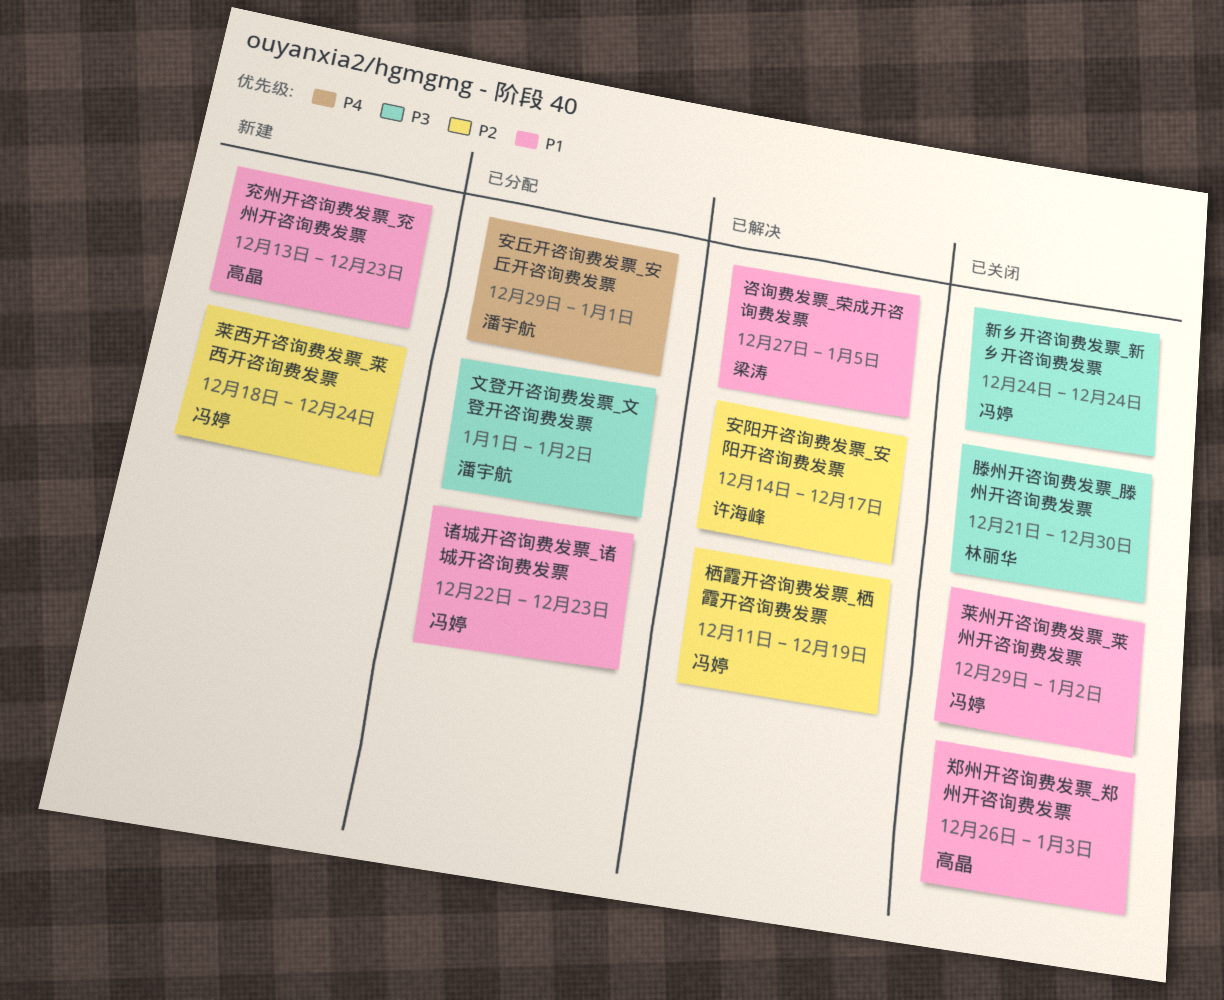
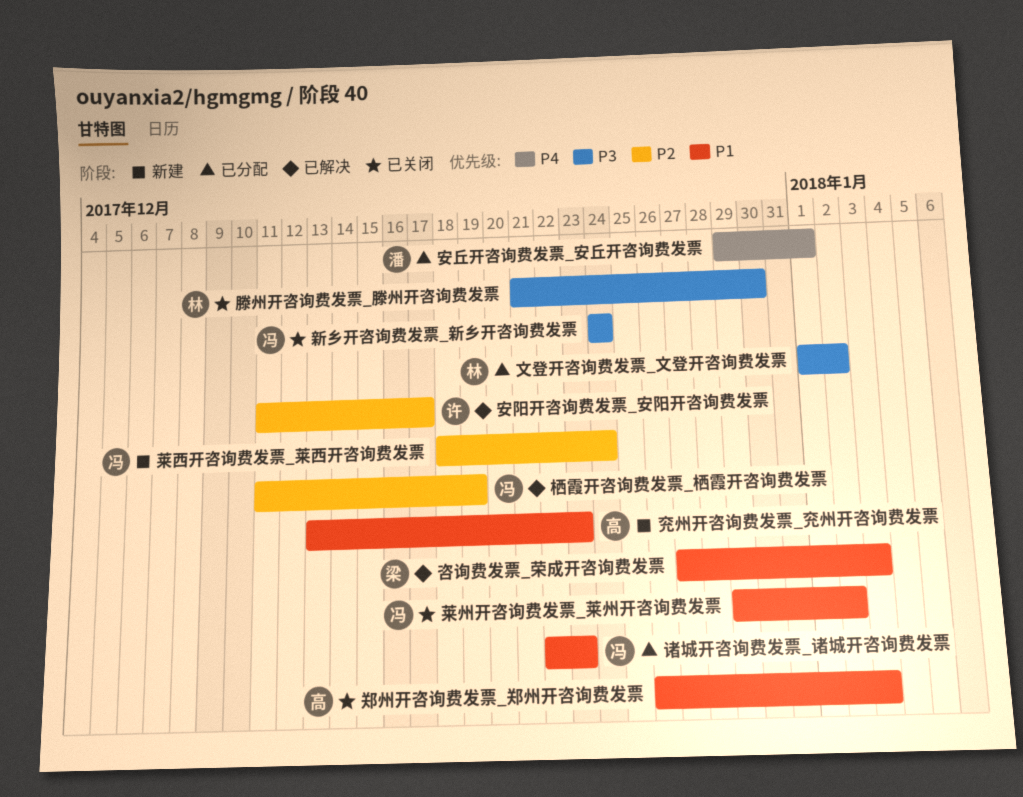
咨询费发票_荣成开咨询费发票, due: Jan 5 -> Jan 3
安阳开咨询费发票_安阳开咨询费发票, start: Dec 14 -> Dec 11
文登开咨询费发票_文登开咨询费发票, owner: 潘宇航 -> 林丽华

